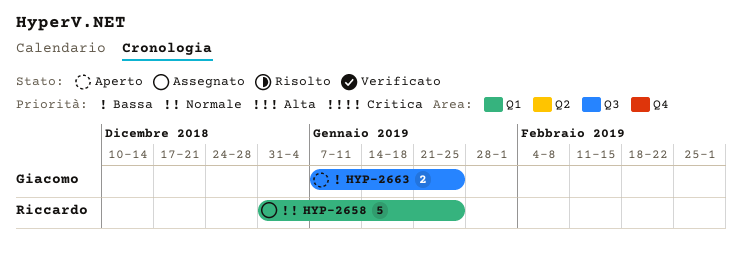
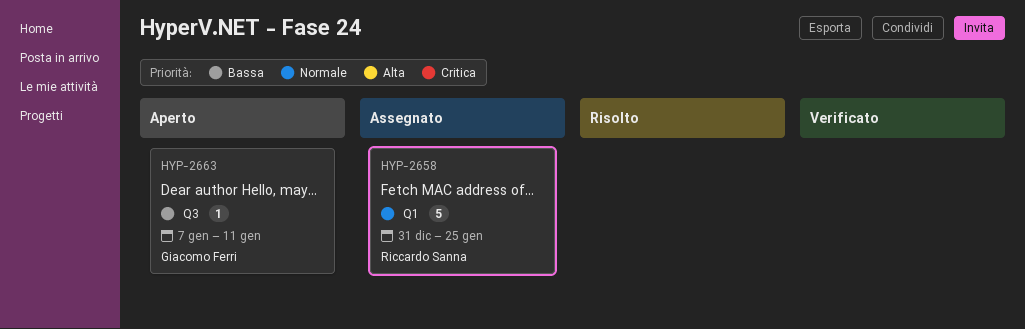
HYP-2663, estimate: 2 -> 1
HYP-2663, due: Jan 25 -> Jan 11

